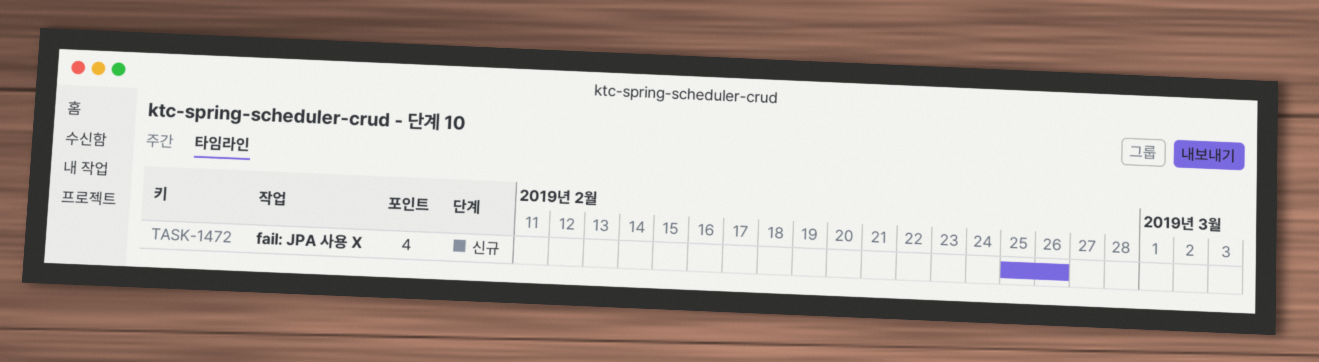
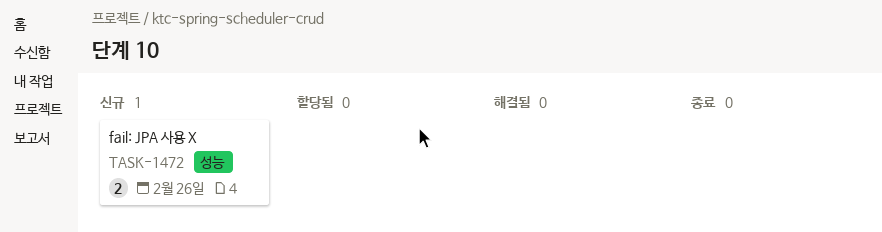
TASK-1472, estimate: 4 -> 2

